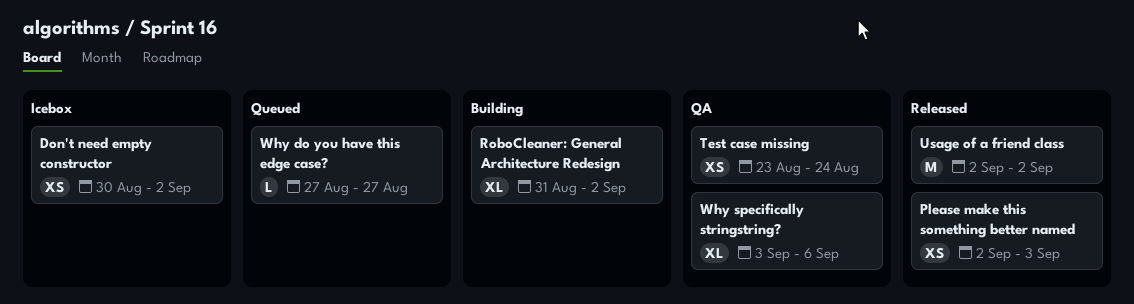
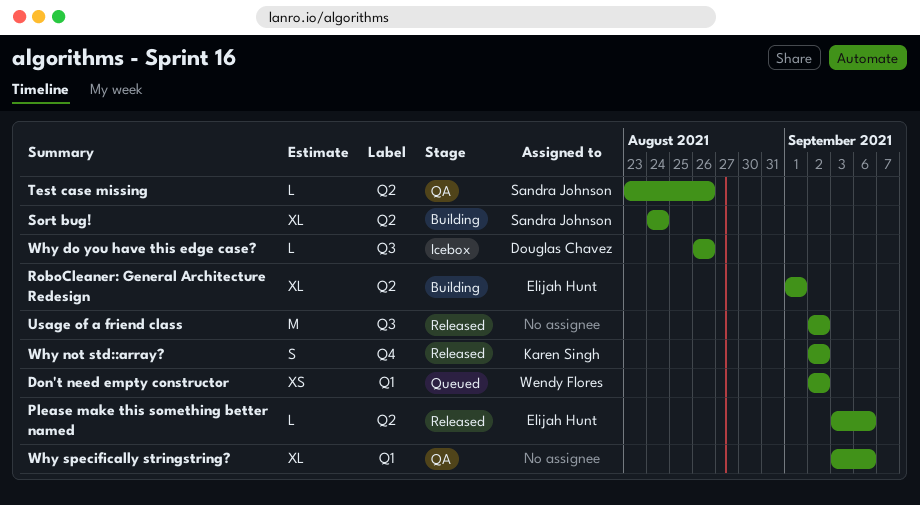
Don't need empty constructor, status: Icebox -> Queued
Don't need empty constructor, start: Aug 30 -> Sep 2
Please make this something better named, estimate: XS -> L
Please make this something better named, start: Sep 2 -> Sep 3
Please make this something better named, due: Sep 3 -> Sep 6
RoboCleaner: General Architecture Redesign, start: Aug 31 -> Sep 1
RoboCleaner: General Architecture Redesign, due: Sep 2 -> Sep 1
Sort bug!: none -> present
Test case missing, estimate: XS -> L
Test case missing, due: Aug 24 -> Aug 26
Why do you have this edge case?, status: Queued -> Icebox
Why do you have this edge case?, start: Aug 27 -> Aug 26
Why do you have this edge case?, due: Aug 27 -> Aug 26
Why not std::array?: none -> present

